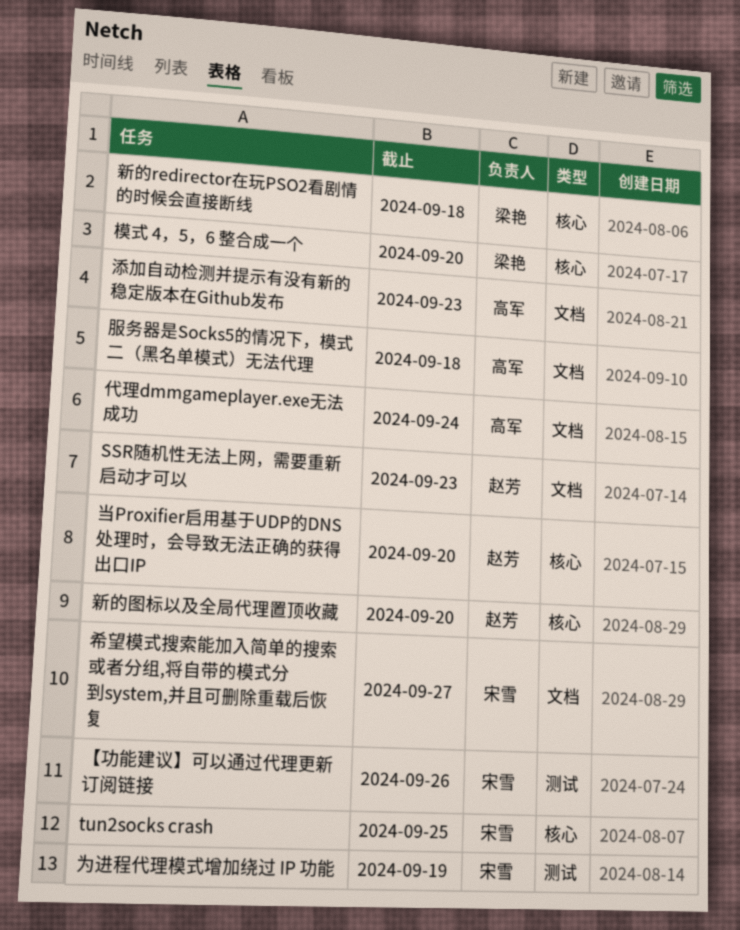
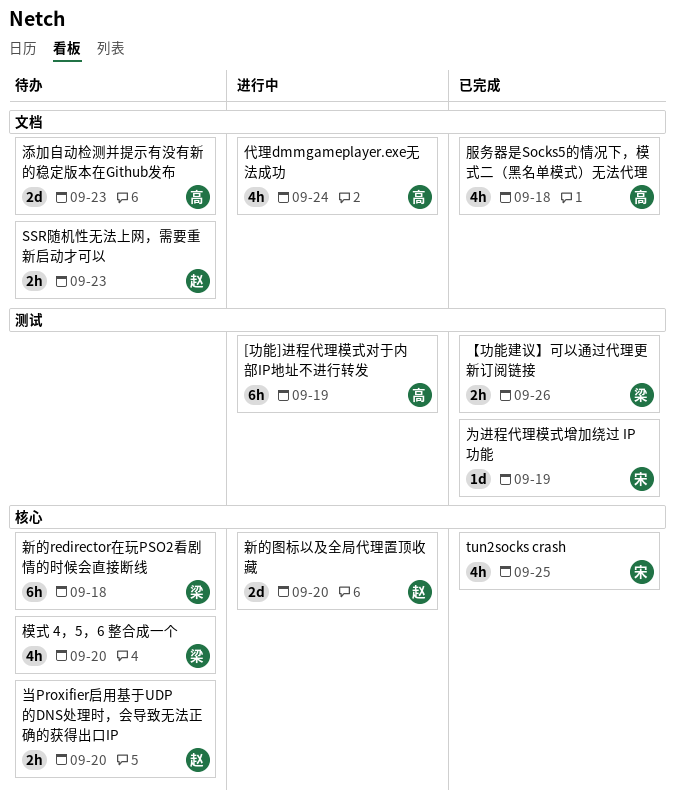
[功能]进程代理模式对于内部IP地址不进行转发: none -> present
【功能建议】可以通过代理更新订阅链接, owner: 宋雪 -> 梁艳
希望模式搜索能加入简单的搜索或者分组,将自带的模式分到system,并且可删除重载后恢复: present -> none

